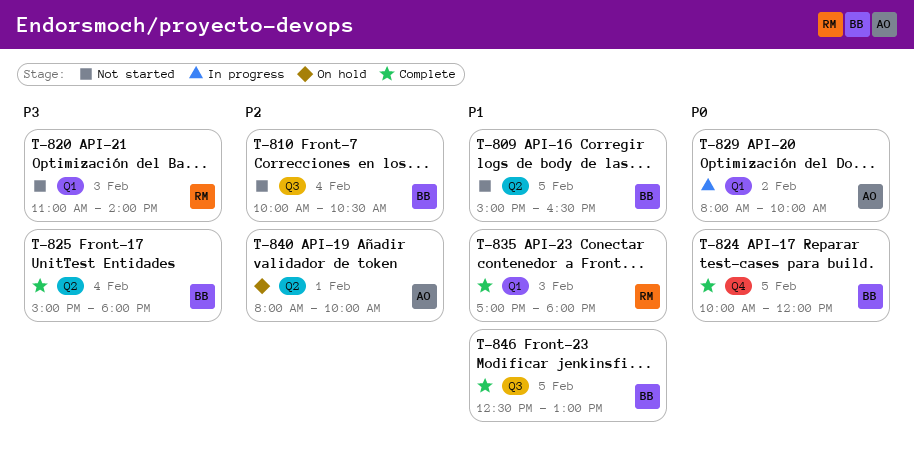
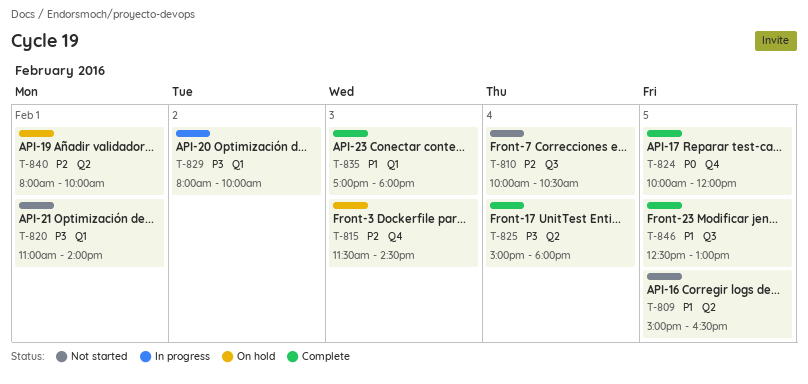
T-815: none -> present
T-820, day: Feb 3 -> Feb 1
T-829, priority: P0 -> P3

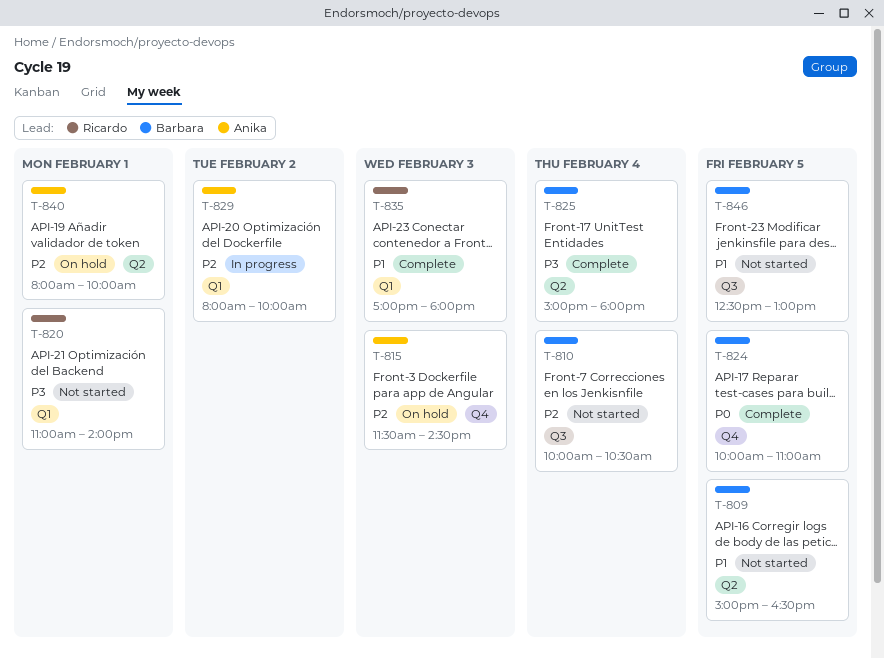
T-824, ends: 12:00 -> 11:00
T-829, priority: P3 -> P2
T-846, status: Complete -> Not started

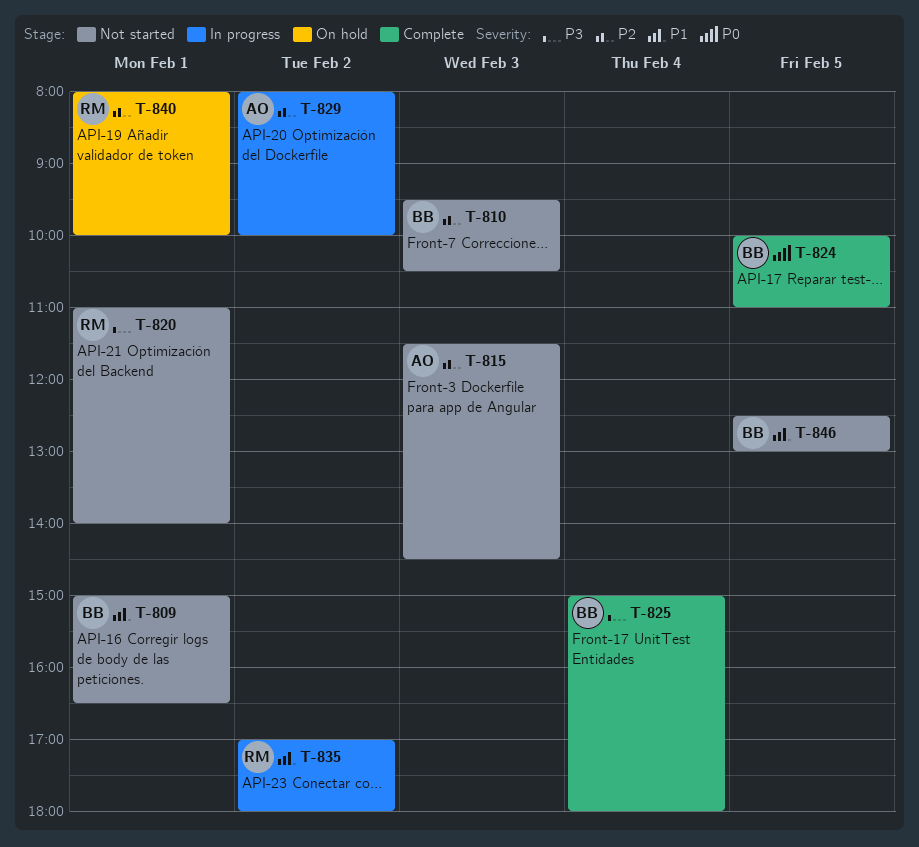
T-809, day: Feb 5 -> Feb 1
T-810, day: Feb 4 -> Feb 3
T-810, begins: 10:00 -> 09:30
T-815, status: On hold -> Not started
T-835, status: Complete -> In progress
T-835, day: Feb 3 -> Feb 2
T-840, owner: Anika -> Ricardo

